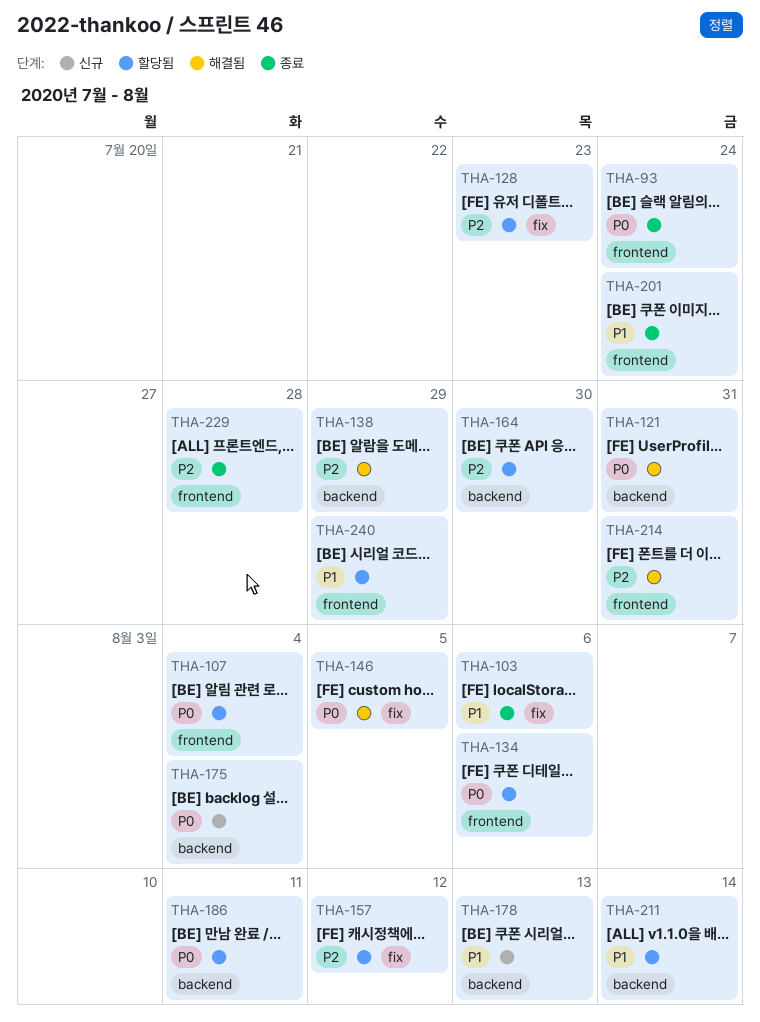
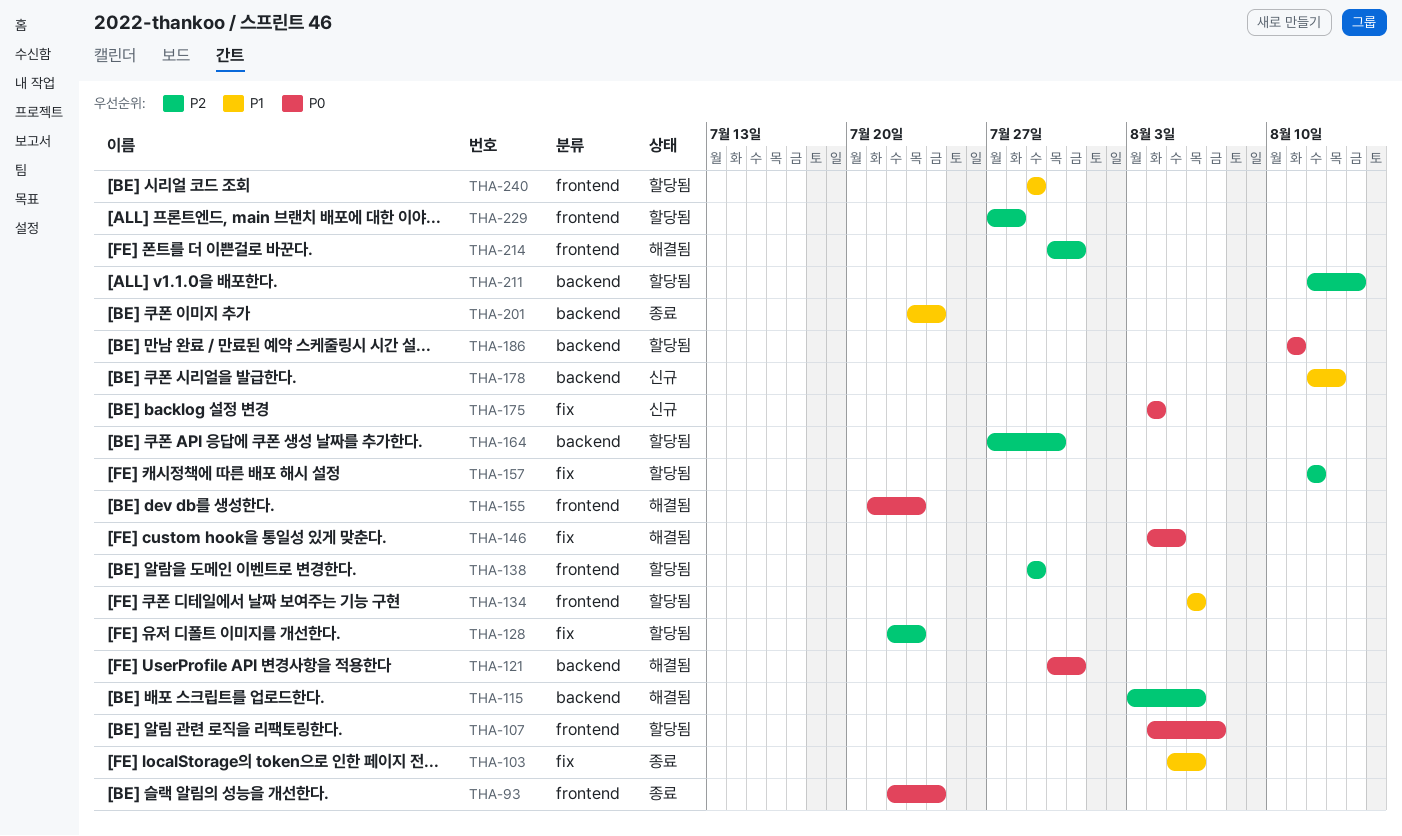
THA-107, due: Aug 4 -> Aug 7
THA-115: none -> present
THA-134, priority: P0 -> P1
THA-138, status: 해결됨 -> 할당됨
THA-138, label: backend -> frontend
THA-155: none -> present
THA-175, label: backend -> fix
THA-201, label: frontend -> backend
THA-211, priority: P1 -> P2
THA-229, status: 종료 -> 할당됨

